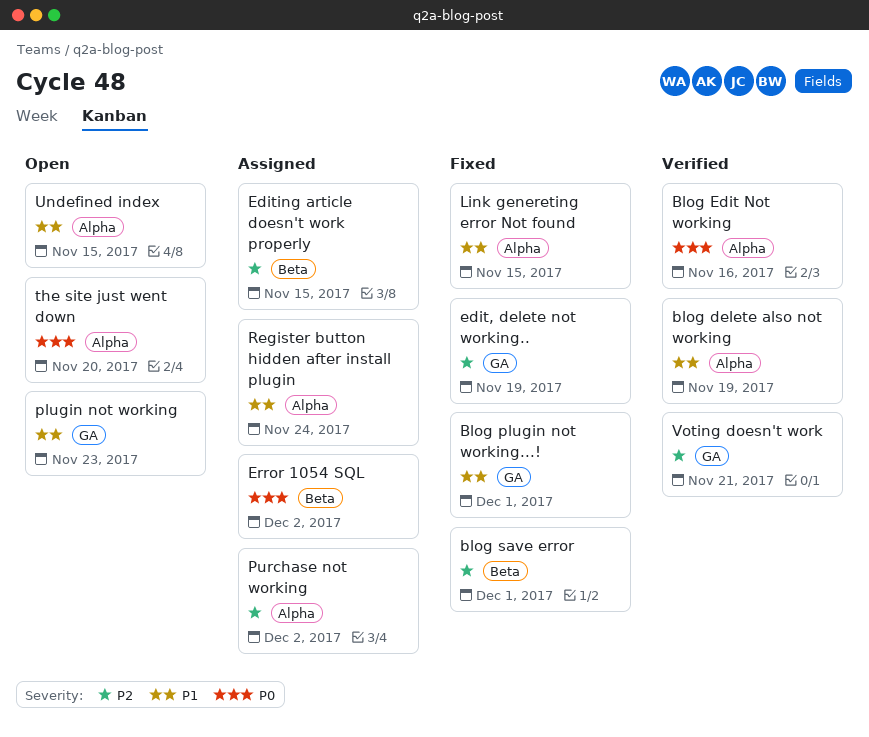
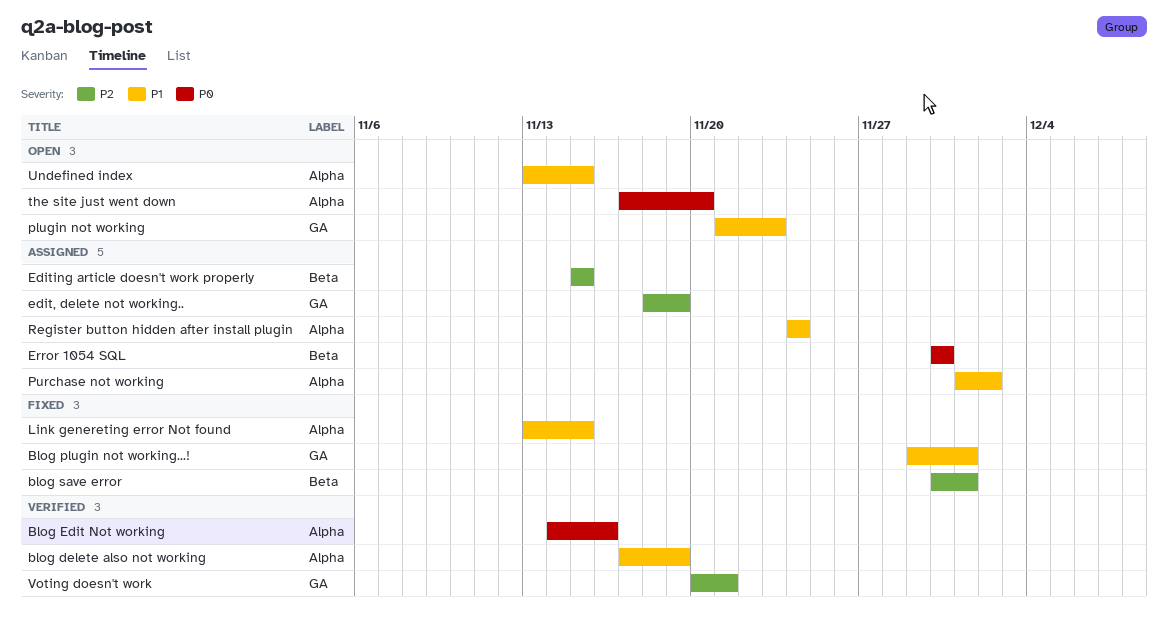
edit, delete not working.., status: Fixed -> Assigned
Error 1054 SQL, due: Dec 2 -> Nov 30
Purchase not working, priority: P2 -> P1

